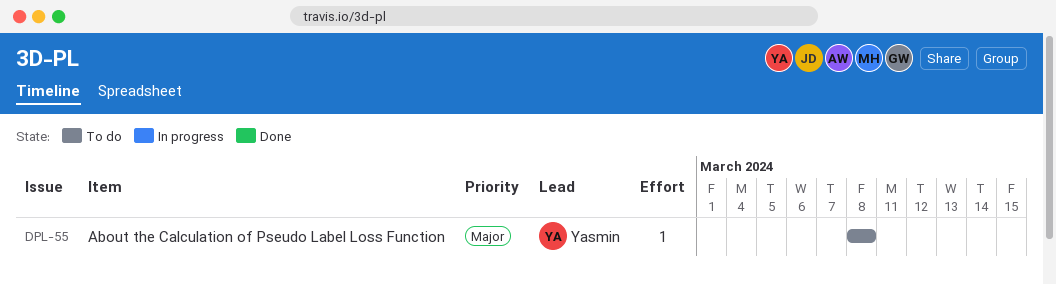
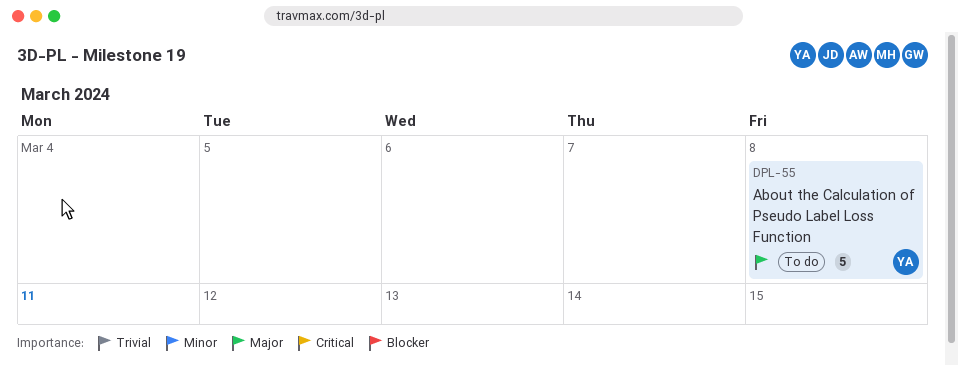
DPL-55, estimate: 1 -> 5

